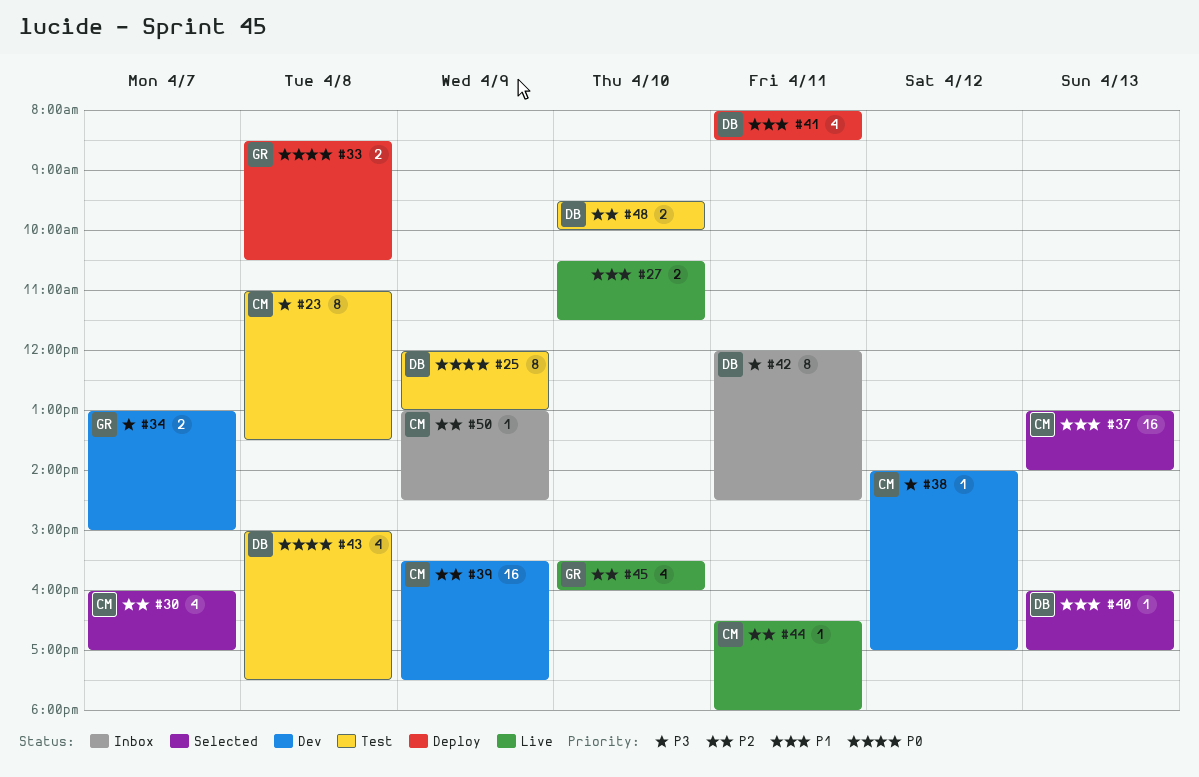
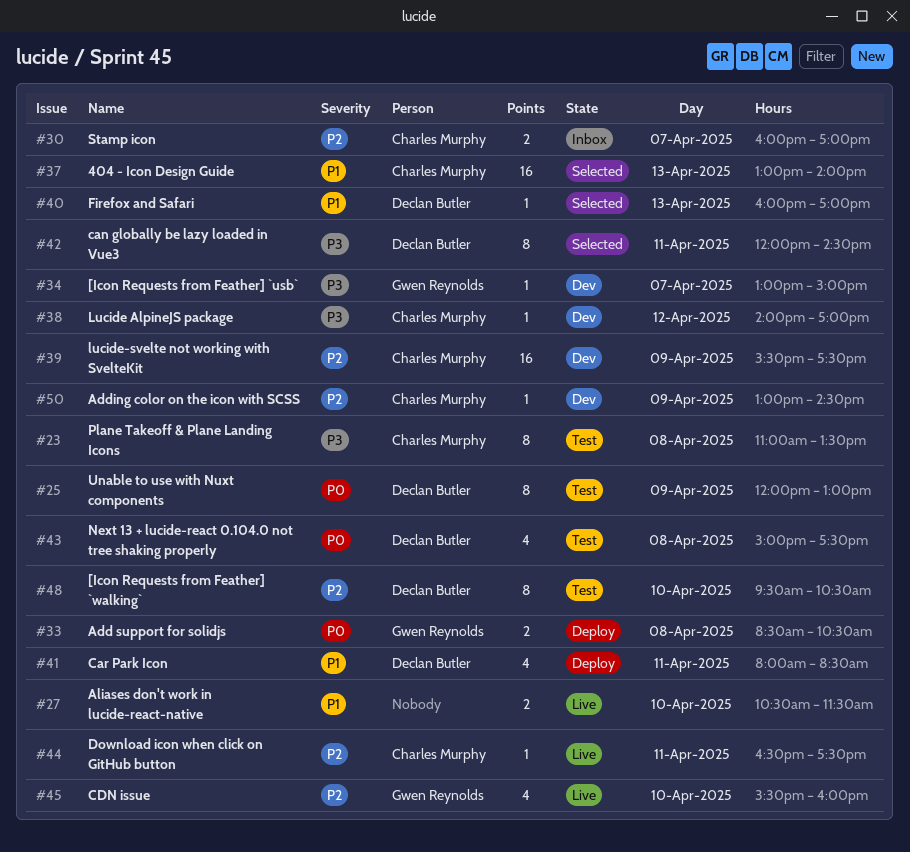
#30, status: Selected -> Inbox
#30, estimate: 4 -> 2
#34, estimate: 2 -> 1
#42, status: Inbox -> Selected
#44, ends: 18:00 -> 17:30
#48, estimate: 2 -> 8
#48, ends: 10:00 -> 10:30
#50, status: Inbox -> Dev

